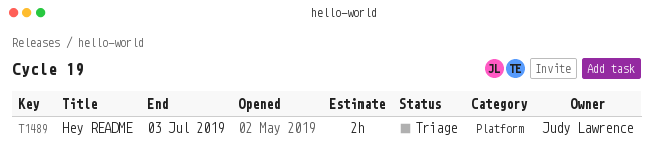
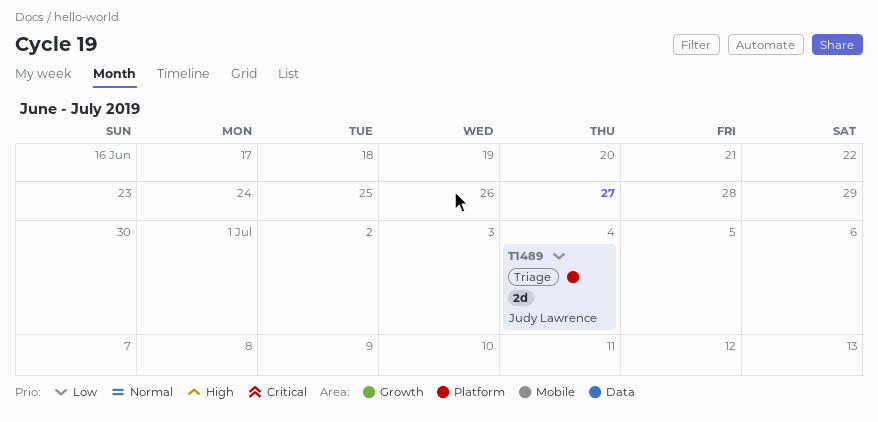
T1489, estimate: 2h -> 2d
T1489, due: Jul 3 -> Jul 4

